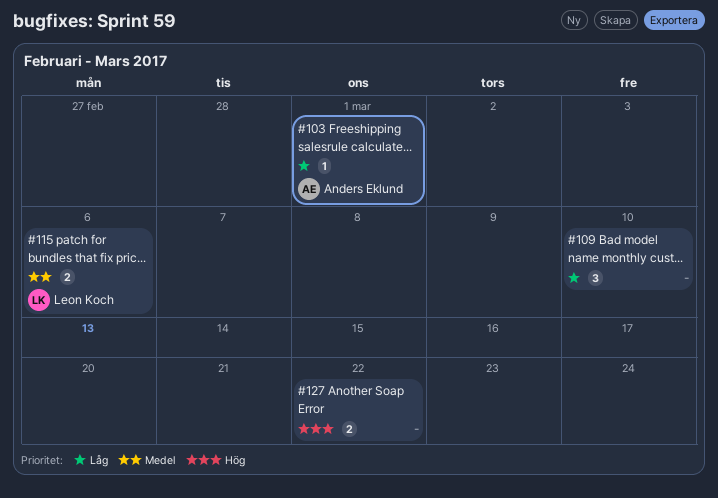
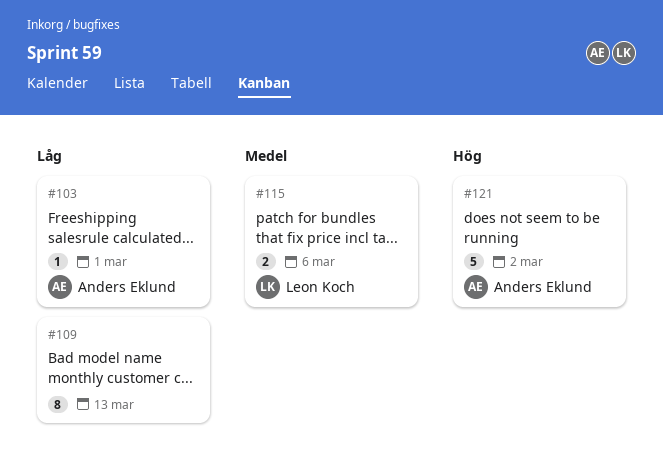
#109, estimate: 3 -> 8
#109, due: Mar 10 -> Mar 13
#121: none -> present
#127: present -> none

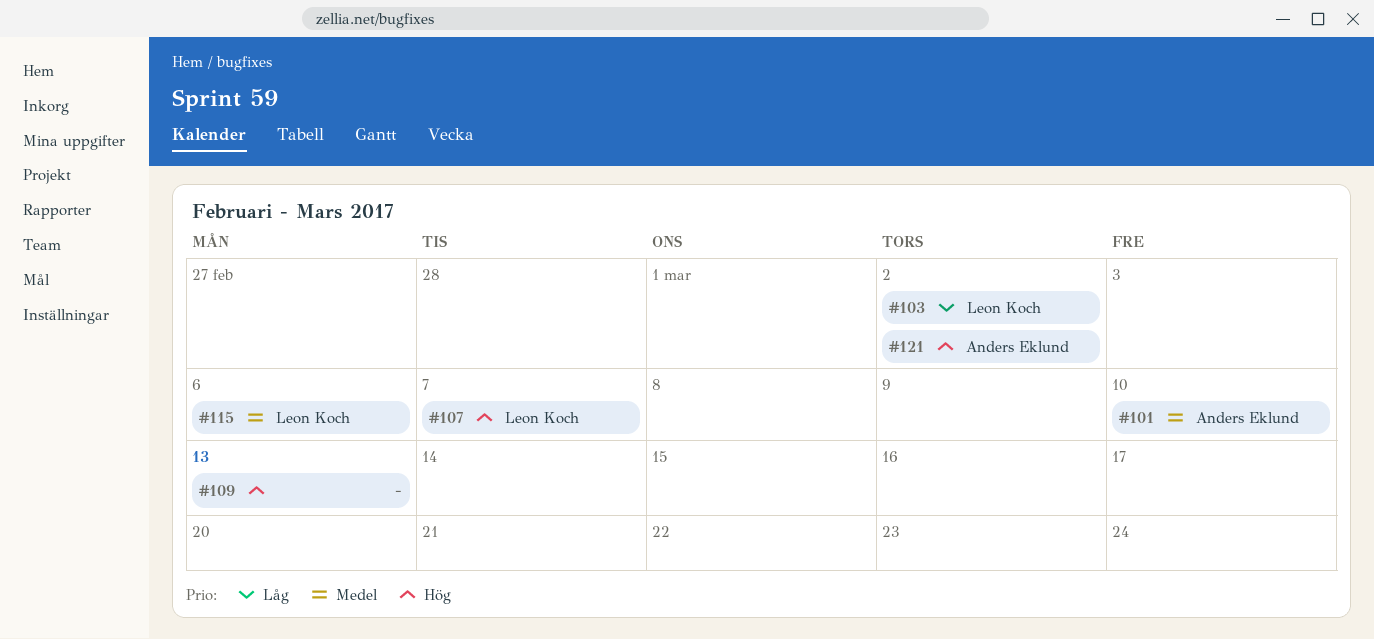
#101: none -> present
#103, owner: Anders Eklund -> Leon Koch
#103, due: Mar 1 -> Mar 2
#107: none -> present
#109, priority: Låg -> Hög

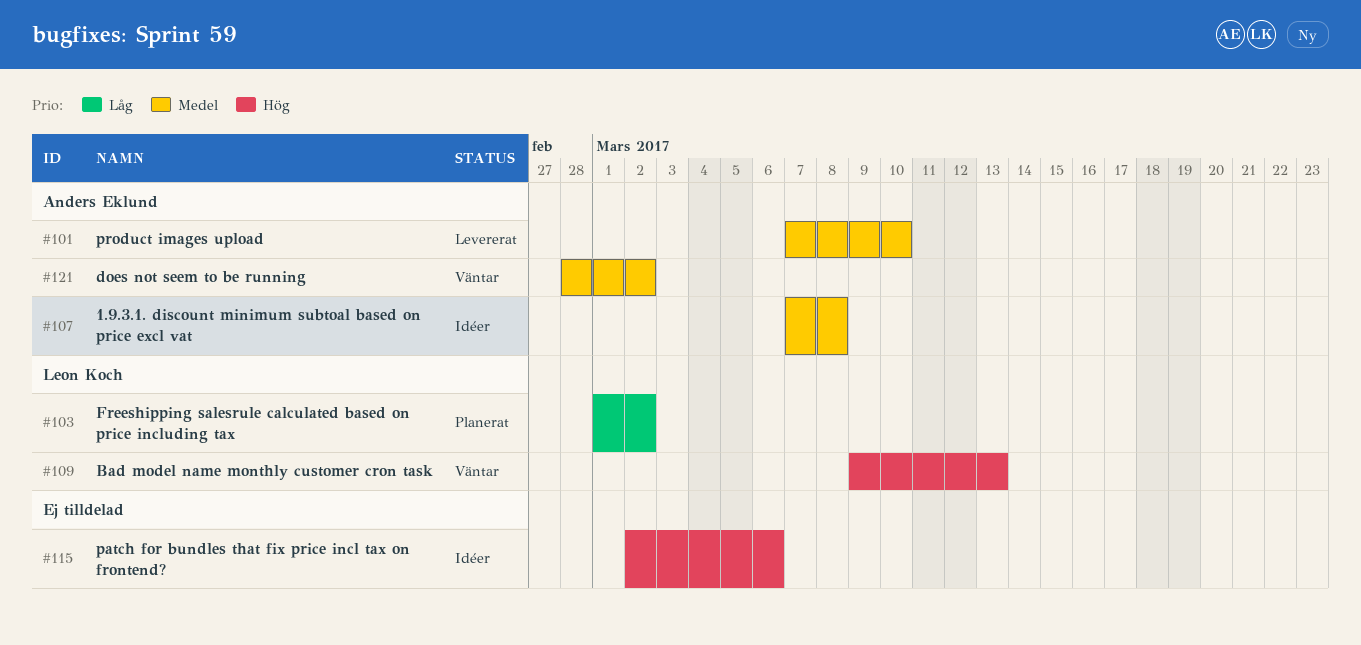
#107, owner: Leon Koch -> Anders Eklund
#107, priority: Hög -> Medel
#107, due: Mar 7 -> Mar 8
#109, owner: none -> Leon Koch
#115, owner: Leon Koch -> none
#115, priority: Medel -> Hög
#121, priority: Hög -> Medel

